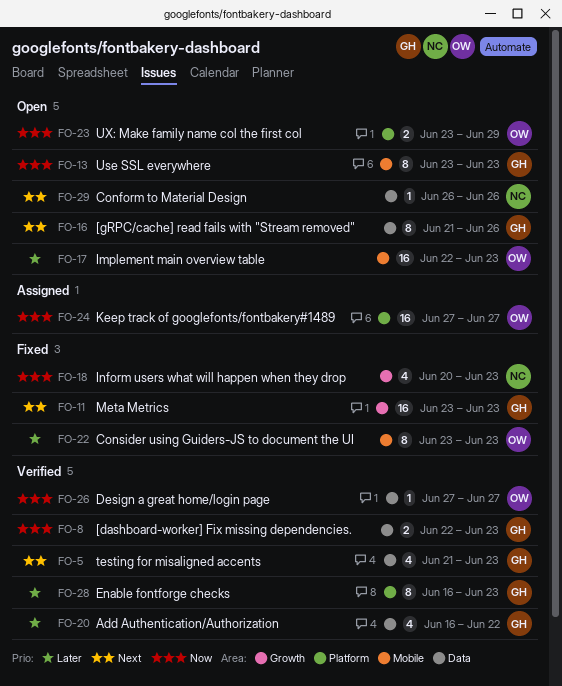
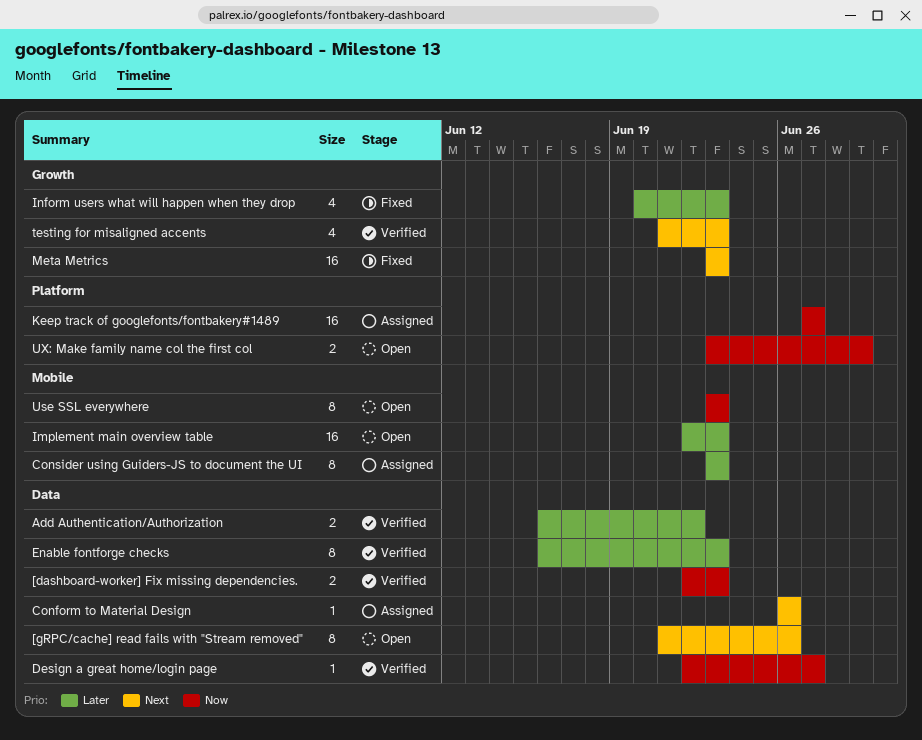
Add Authentication/Authorization, estimate: 4 -> 2
Conform to Material Design, status: Open -> Assigned
Consider using Guiders-JS to document the UI, status: Fixed -> Assigned
Design a great home/login page, start: Jun 27 -> Jun 22
Enable fontforge checks, label: Platform -> Data
Inform users what will happen when they drop, priority: Now -> Later
testing for misaligned accents, label: Data -> Growth

